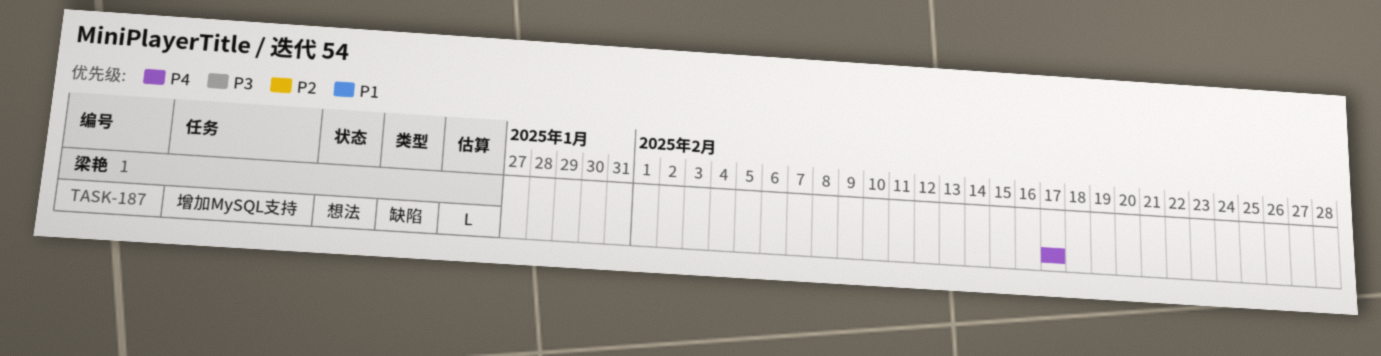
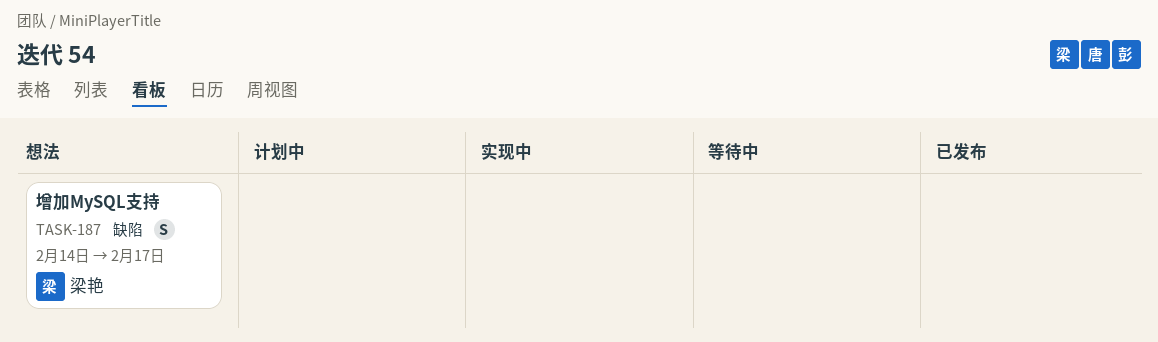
TASK-187, estimate: L -> S
TASK-187, start: Feb 17 -> Feb 14

